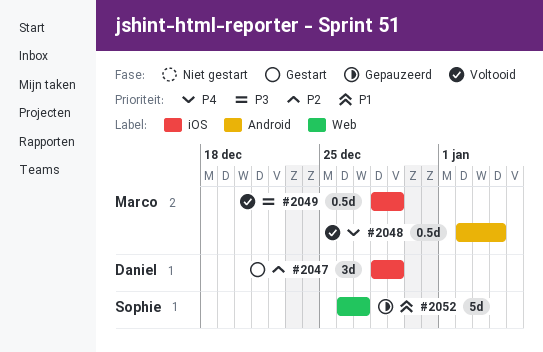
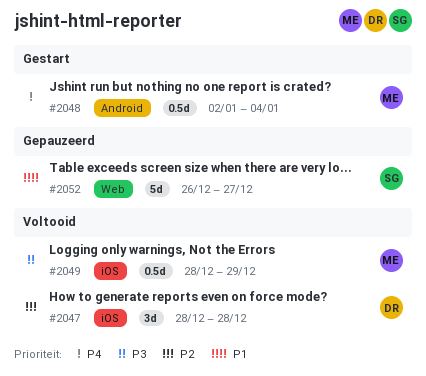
#2047, status: Gestart -> Voltooid
#2047, due: Dec 29 -> Dec 28
#2048, status: Voltooid -> Gestart

